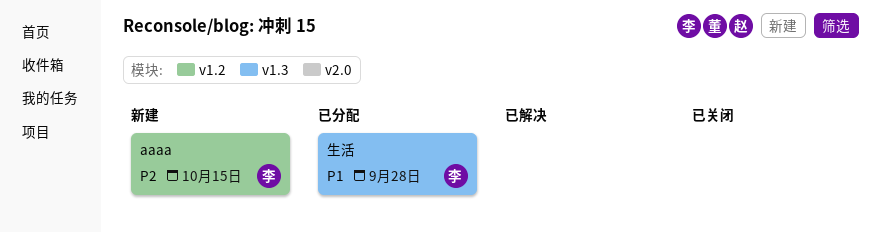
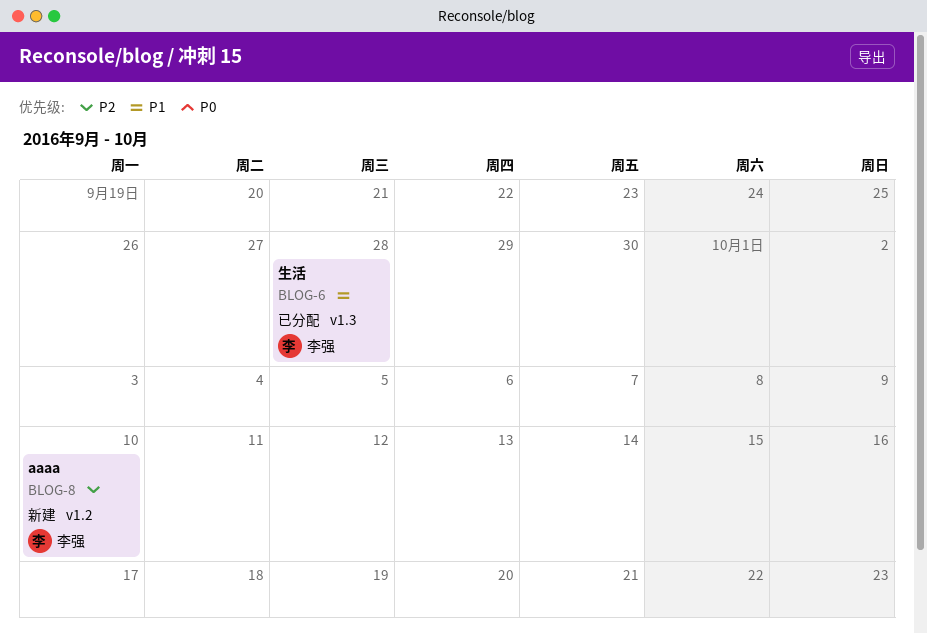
aaaa, due: Oct 15 -> Oct 10

